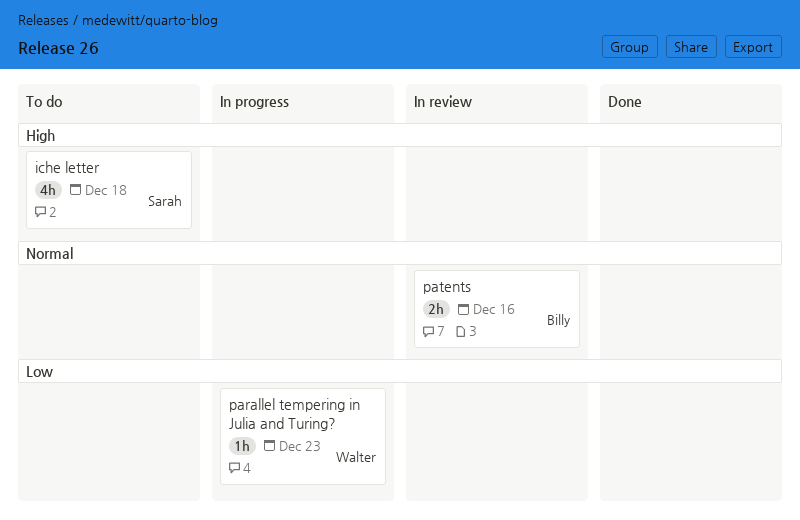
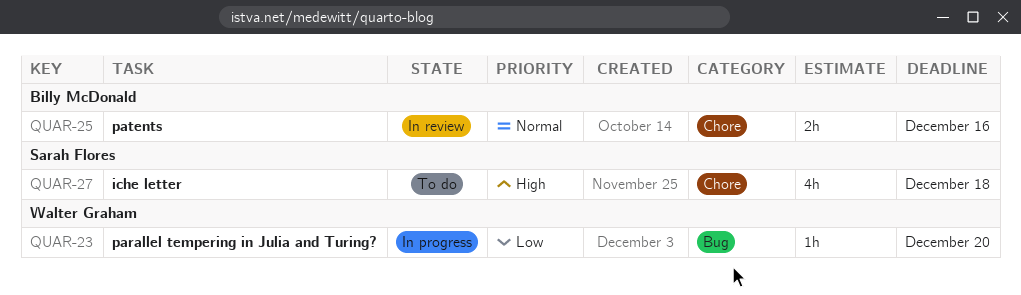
parallel tempering in Julia and Turing?, due: Dec 23 -> Dec 20

